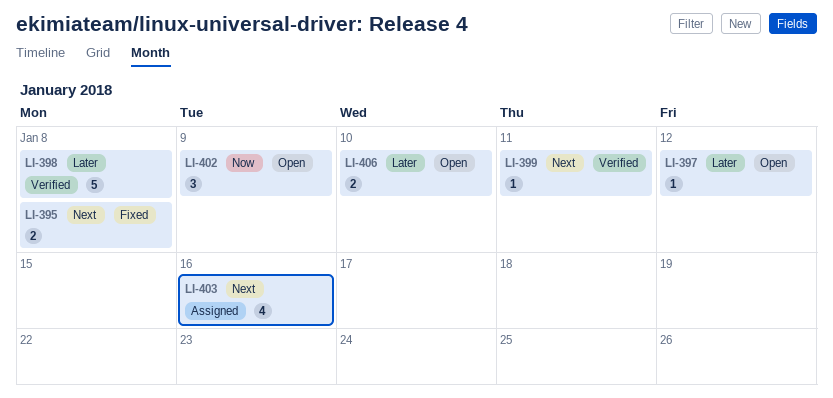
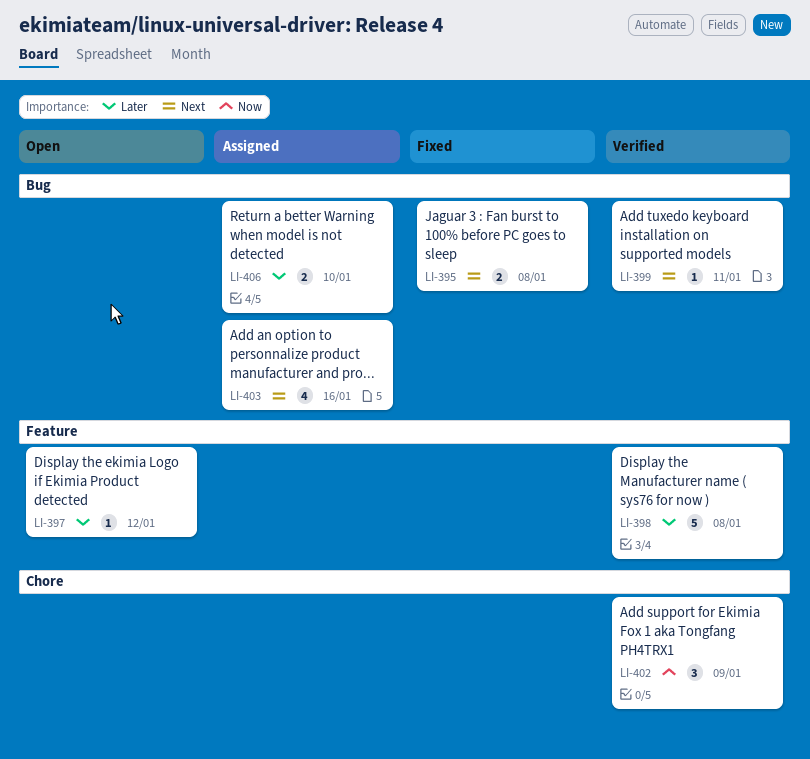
LI-402, status: Open -> Verified
LI-406, status: Open -> Assigned

